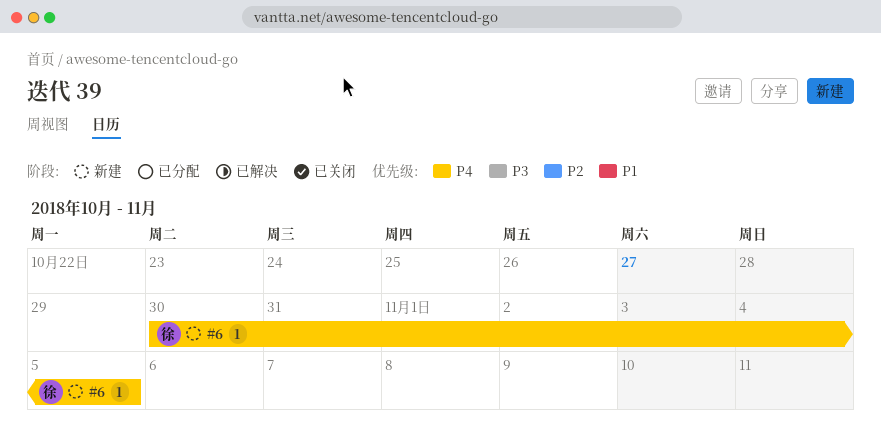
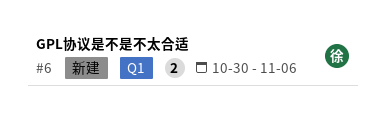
#6, estimate: 1 -> 2
#6, due: Nov 5 -> Nov 6

